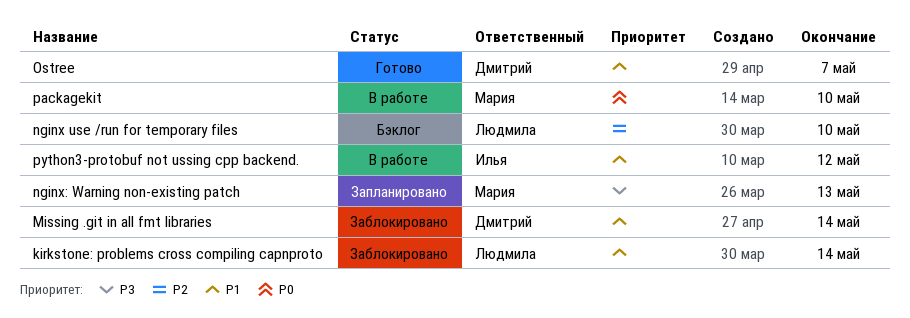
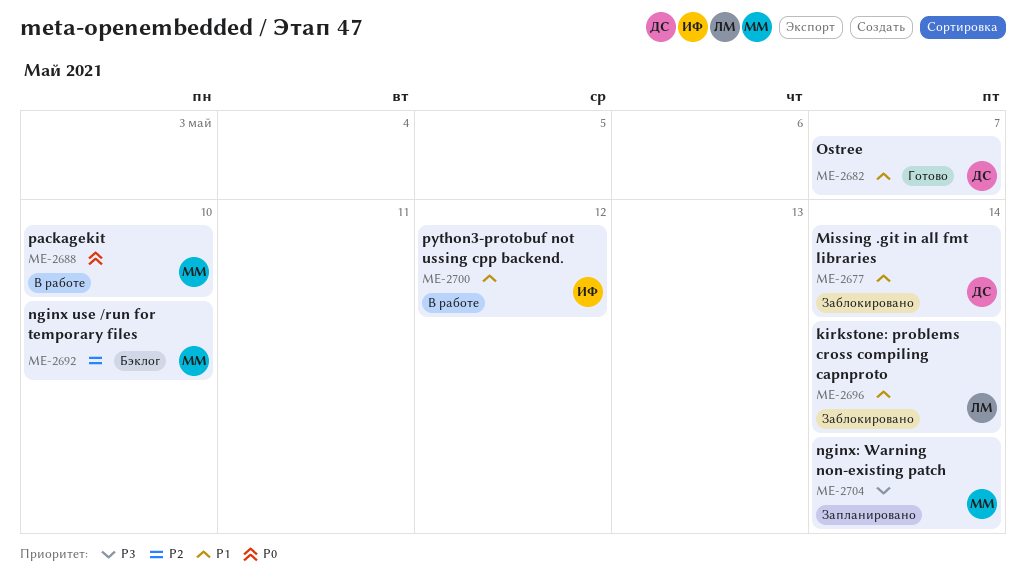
nginx use /run for temporary files, owner: Людмила -> Мария
nginx: Warning non-existing patch, due: May 13 -> May 14

